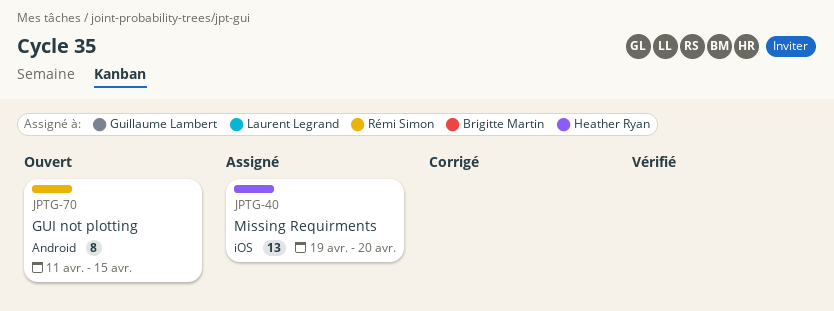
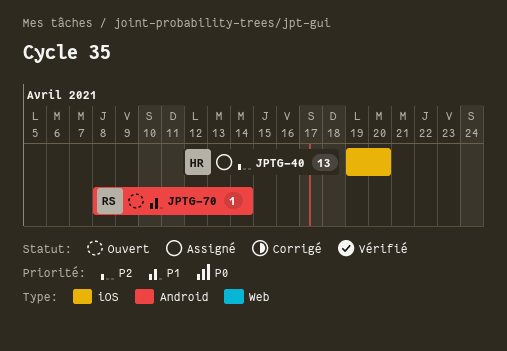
JPTG-70, estimate: 8 -> 1
JPTG-70, start: Apr 11 -> Apr 8
JPTG-70, due: Apr 15 -> Apr 14

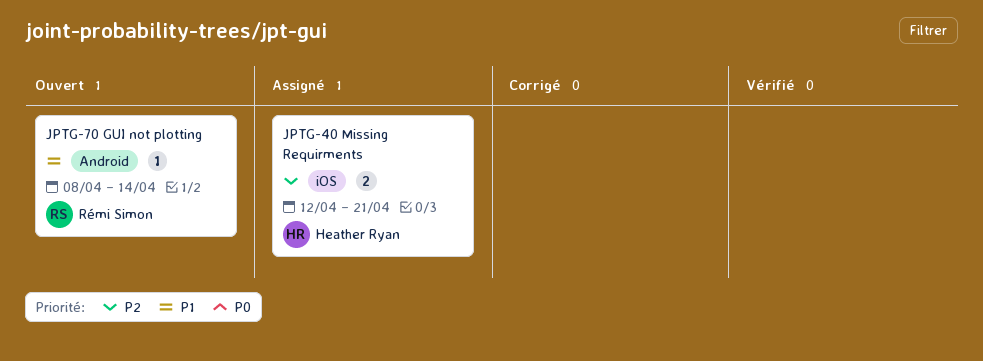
JPTG-40, estimate: 13 -> 2
JPTG-40, start: Apr 19 -> Apr 12
JPTG-40, due: Apr 20 -> Apr 21

